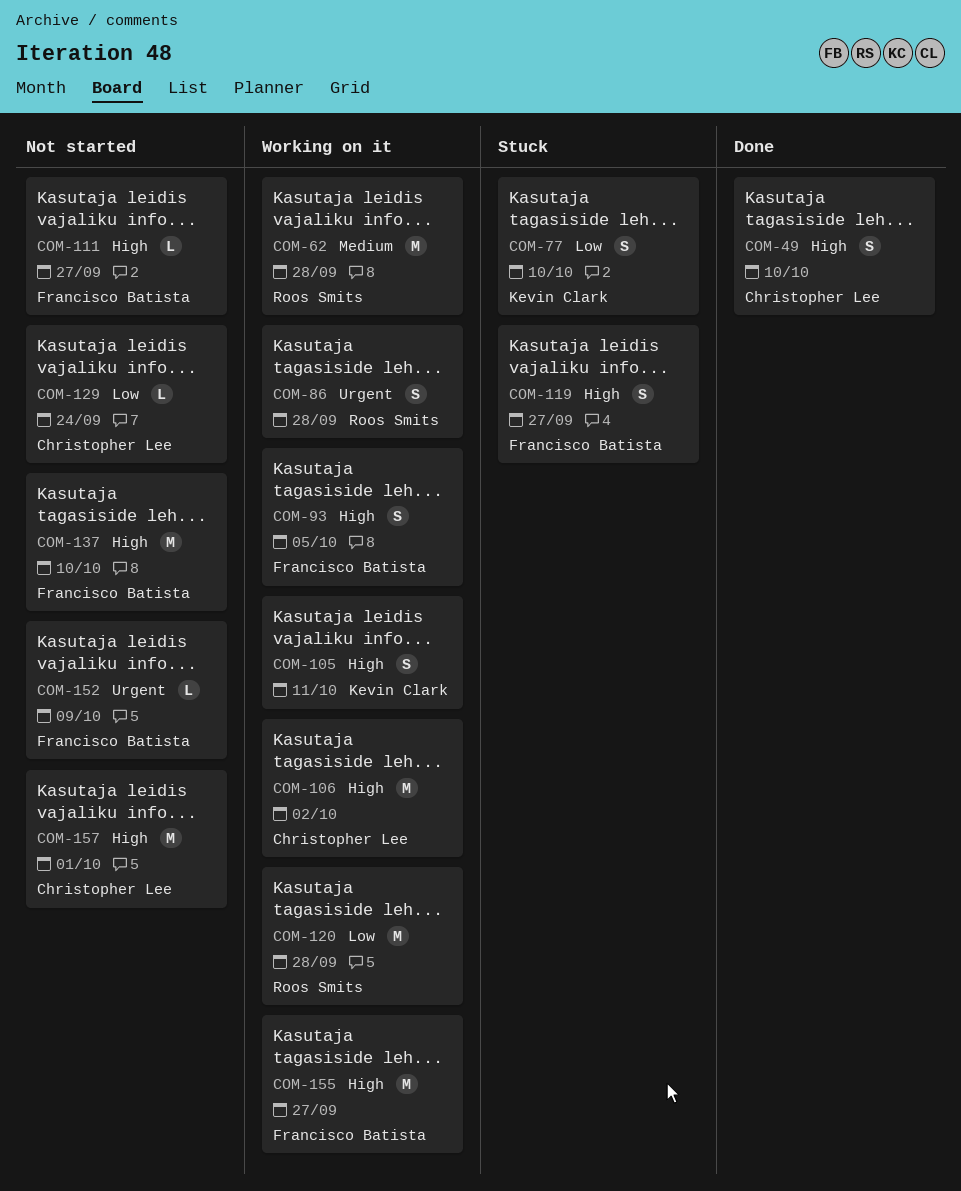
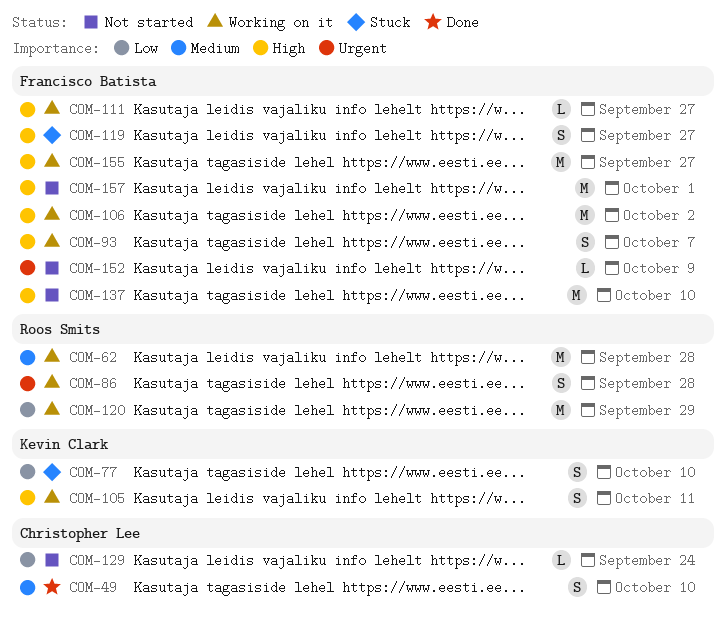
COM-49, priority: High -> Medium
COM-93, due: Oct 5 -> Oct 7
COM-106, owner: Christopher Lee -> Francisco Batista
COM-111, status: Not started -> Working on it
COM-120, due: Sep 28 -> Sep 29
COM-157, owner: Christopher Lee -> Francisco Batista

